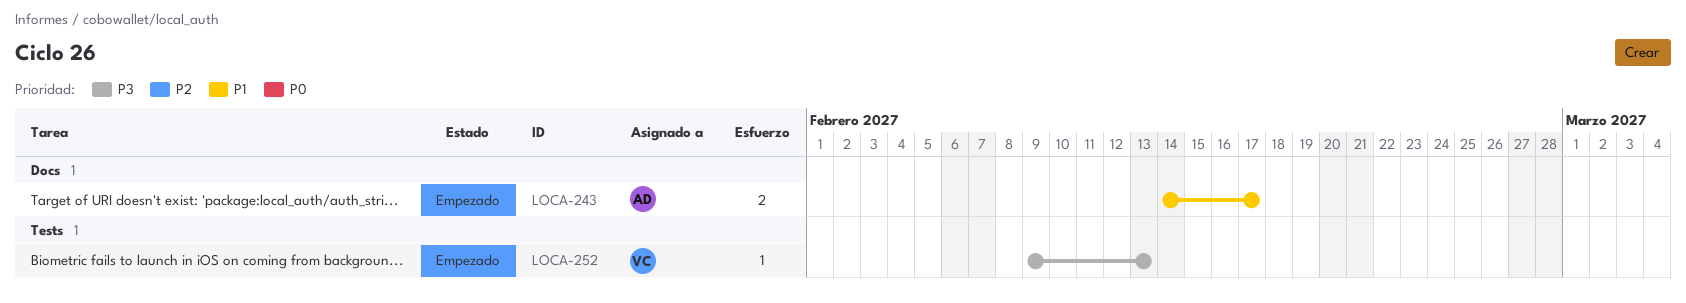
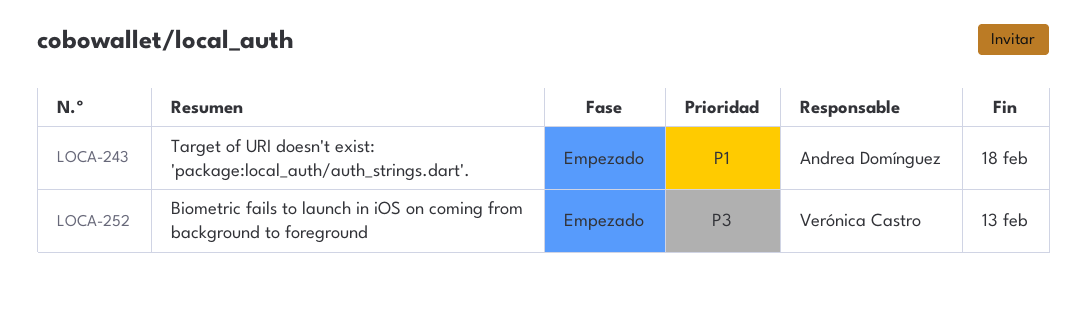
LOCA-243, due: Feb 17 -> Feb 18

